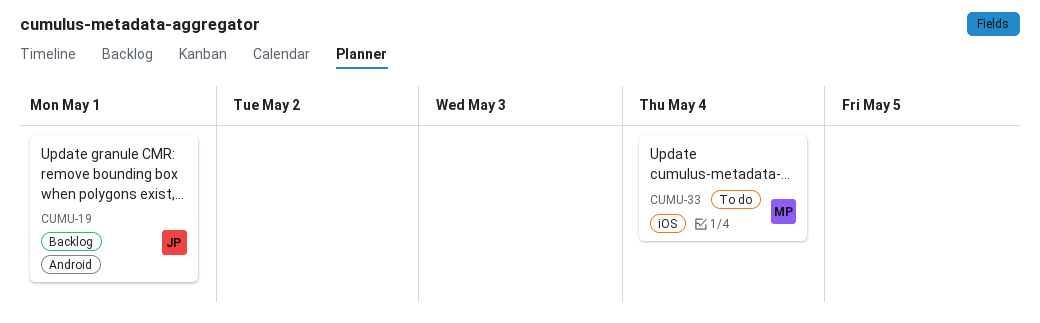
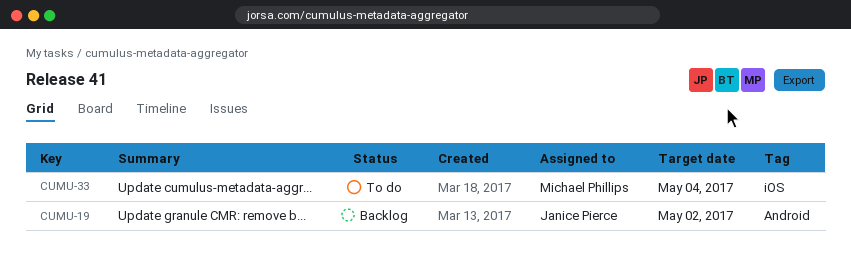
CUMU-19, due: May 1 -> May 2

